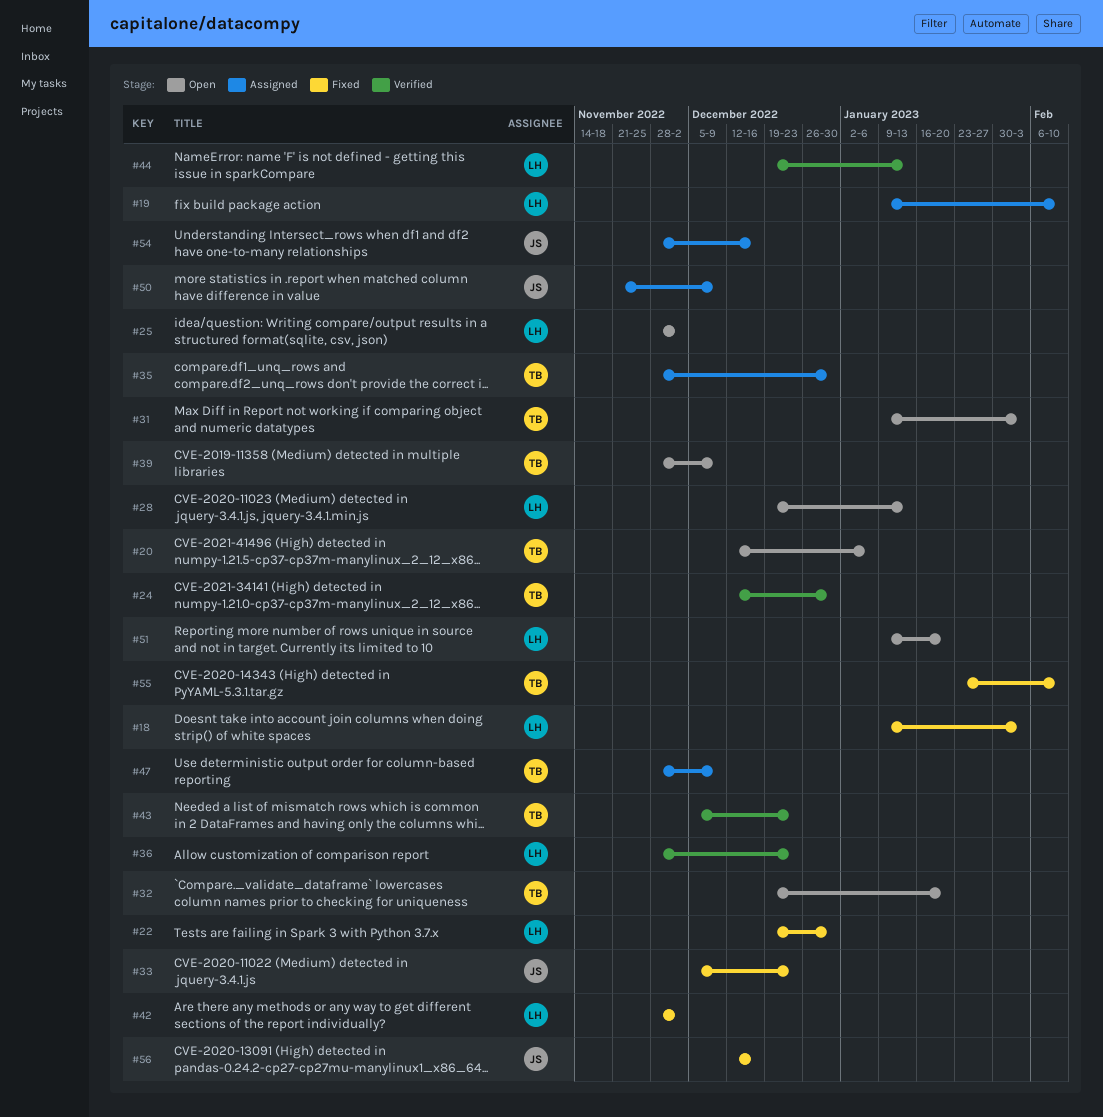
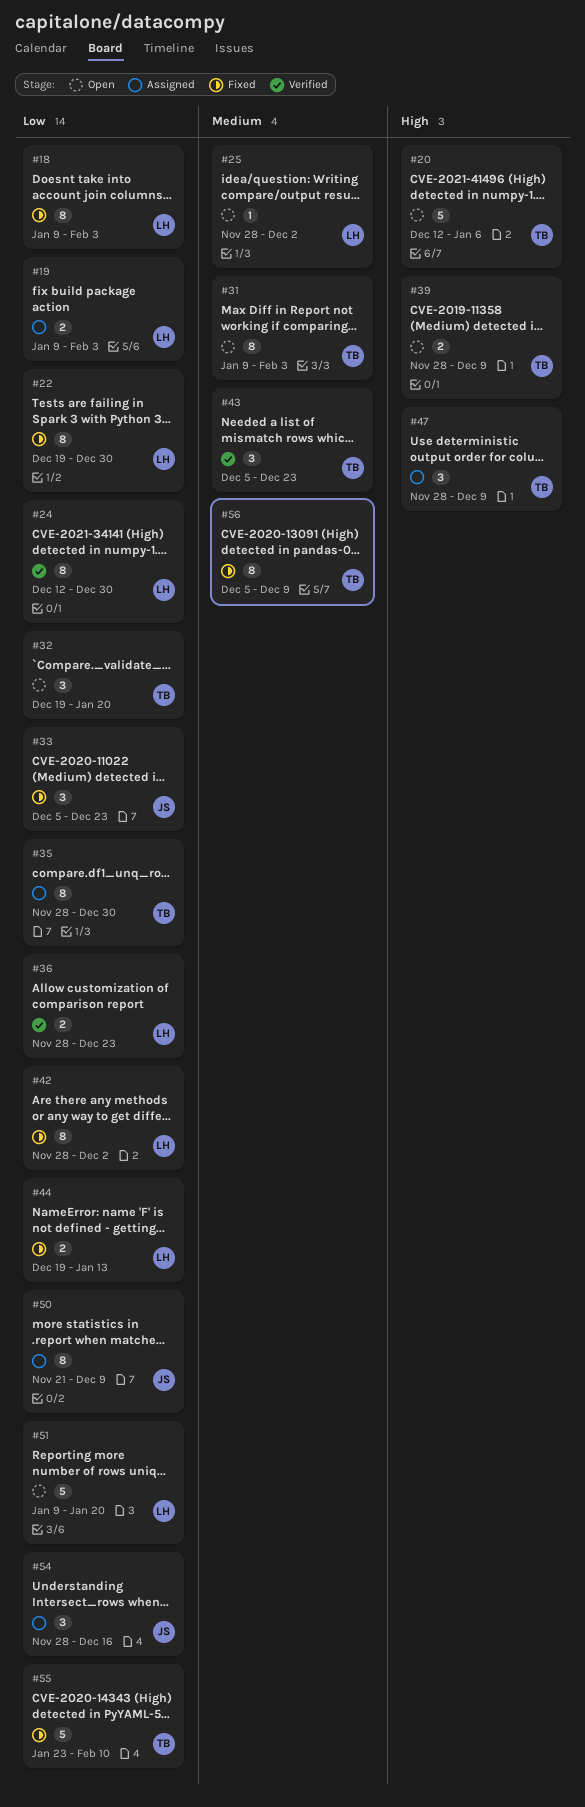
#19, due: Feb 10 -> Feb 3
#24, owner: TB -> LH
#28: present -> none
#44, status: Verified -> Fixed
#56, owner: JS -> TB
#56, start: Dec 12 -> Dec 5
#56, due: Dec 16 -> Dec 9

